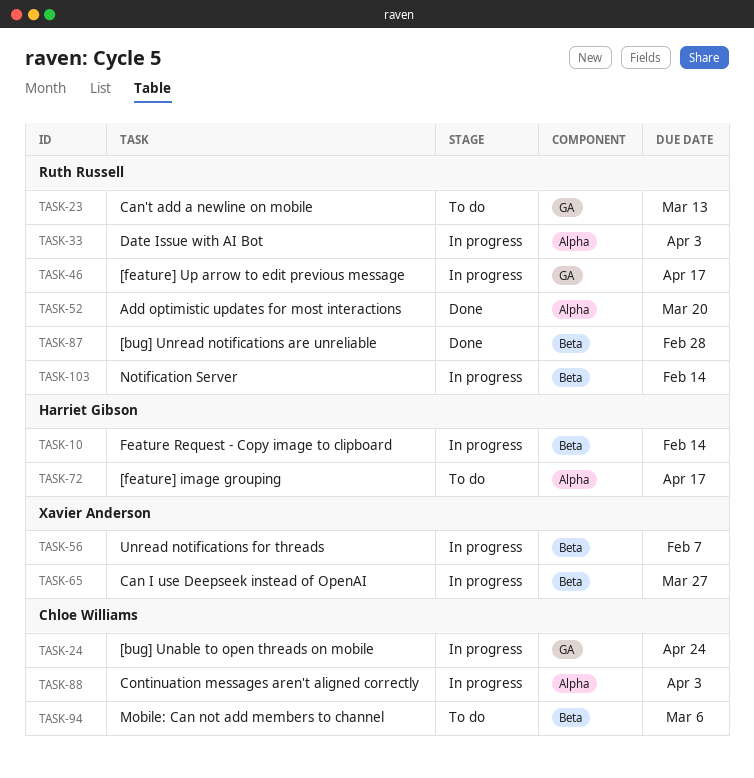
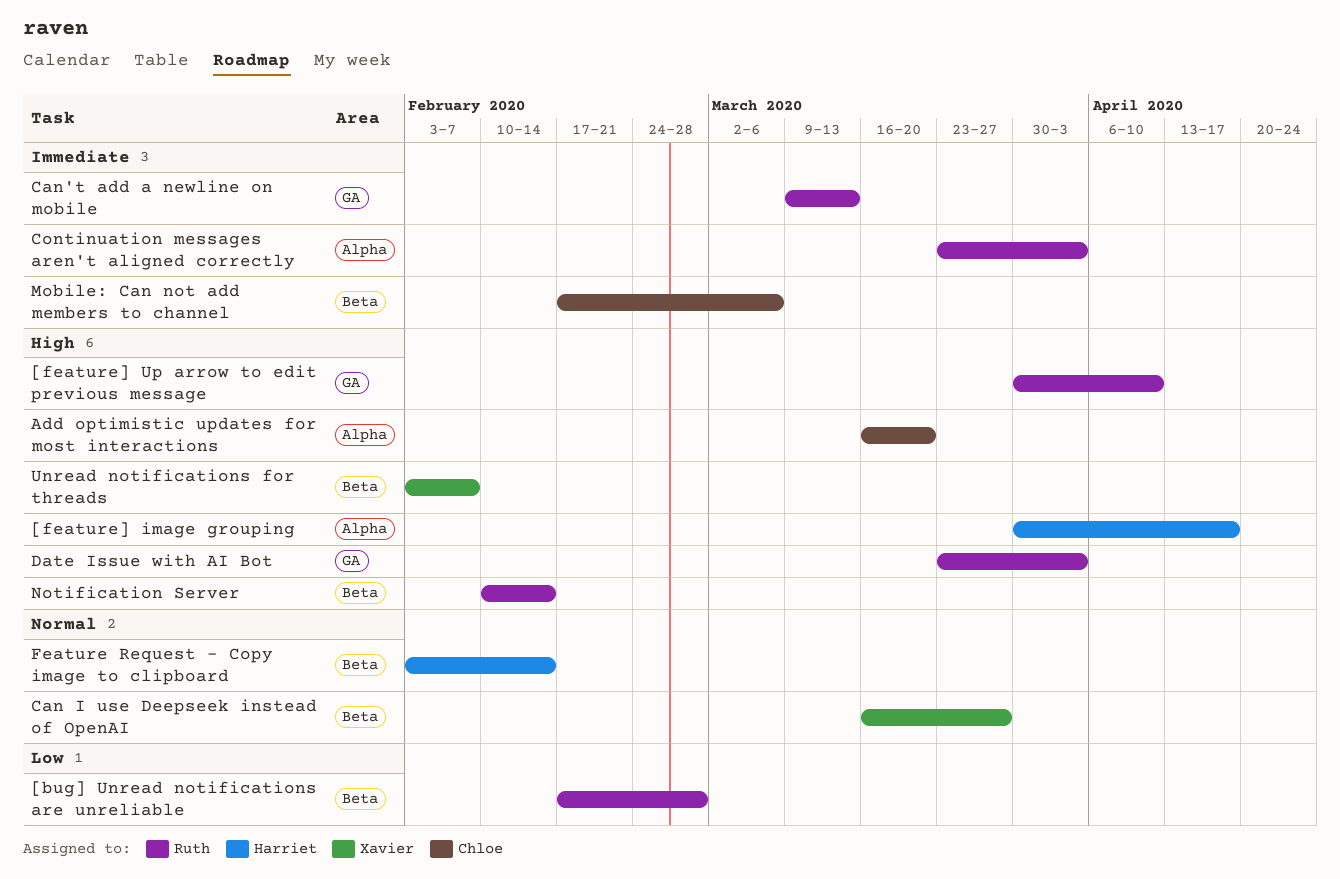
[bug] Unable to open threads on mobile: present -> none
[feature] Up arrow to edit previous message, due: Apr 17 -> Apr 10
Add optimistic updates for most interactions, owner: Ruth Russell -> Chloe Williams
Continuation messages aren't aligned correctly, owner: Chloe Williams -> Ruth Russell
Date Issue with AI Bot, label: Alpha -> GA

